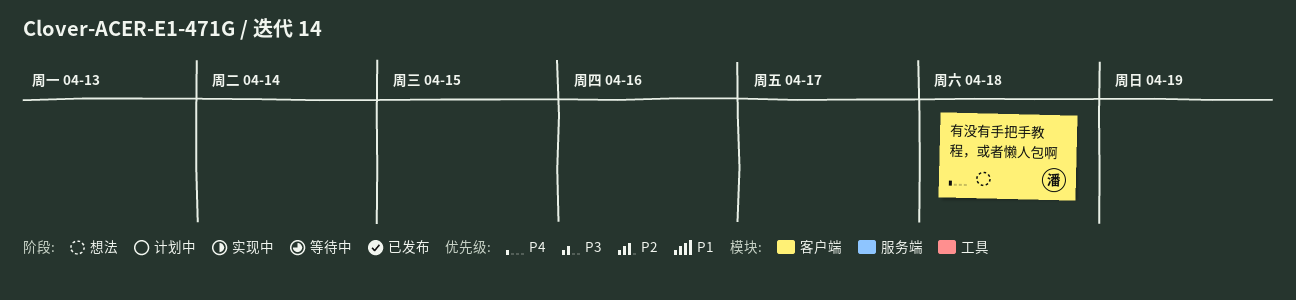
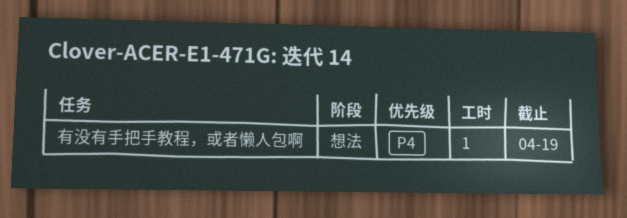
有没有手把手教程，或者懒人包啊, due: Apr 18 -> Apr 19

